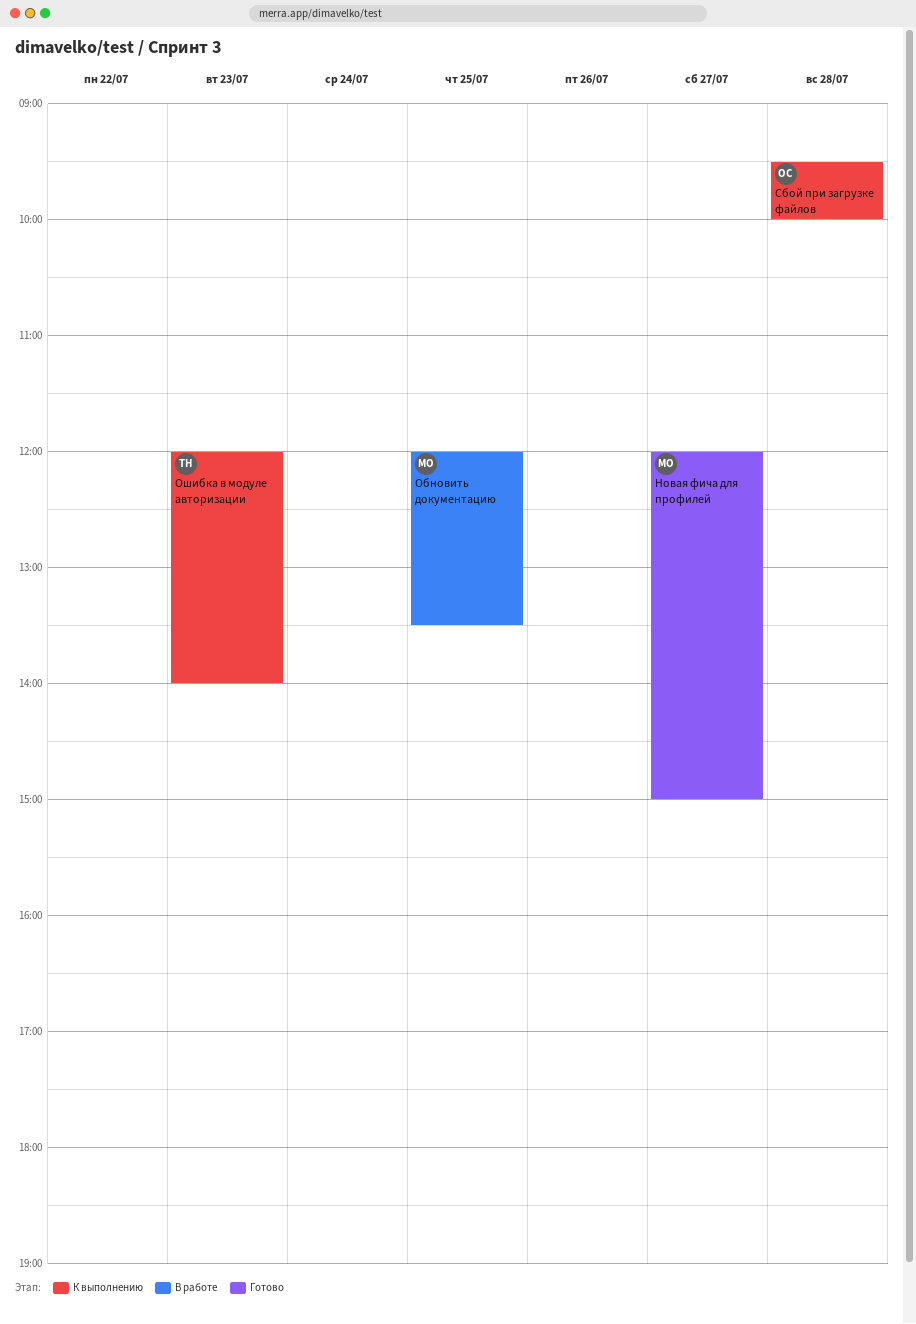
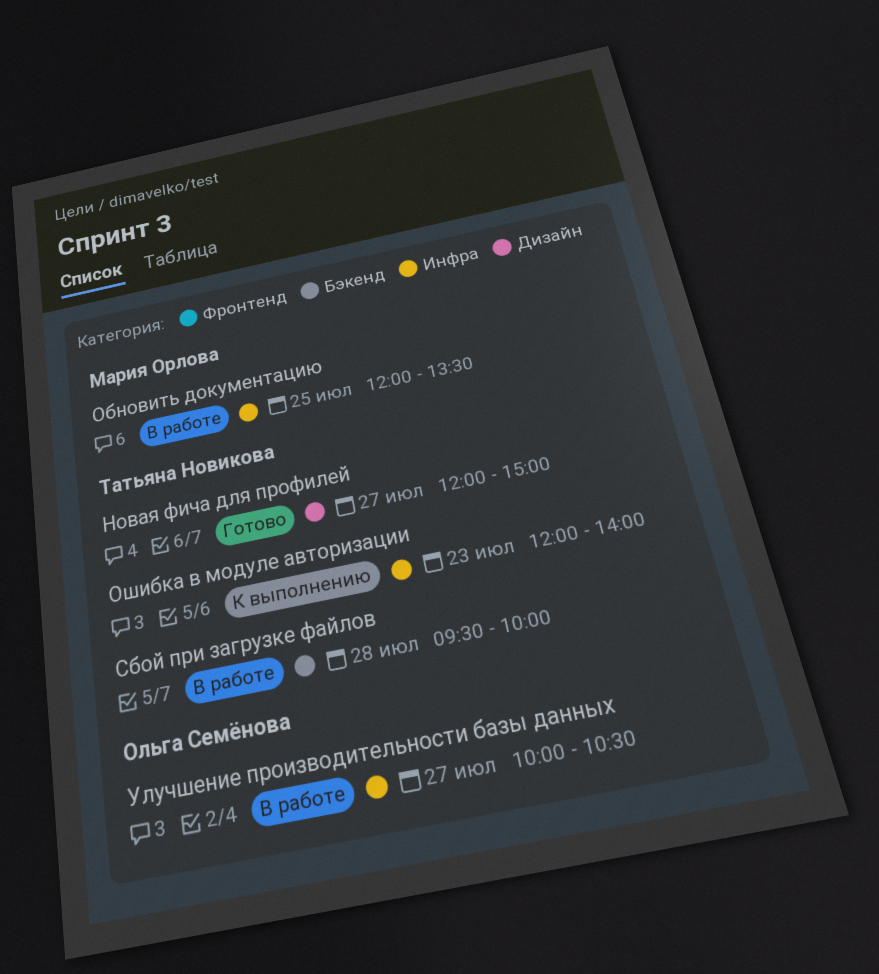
Новая фича для профилей, owner: Мария Орлова -> Татьяна Новикова
Сбой при загрузке файлов, status: К выполнению -> В работе
Сбой при загрузке файлов, owner: Ольга Семёнова -> Татьяна Новикова
Улучшение производительности базы данных: none -> present

